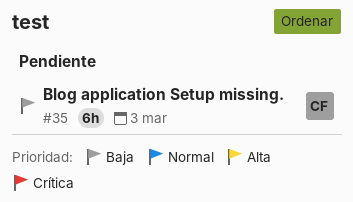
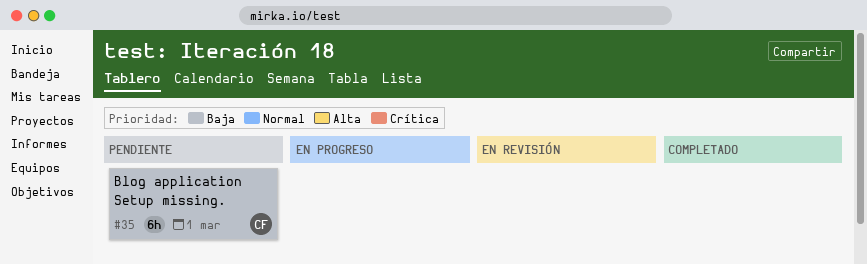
#35, due: Mar 3 -> Mar 1

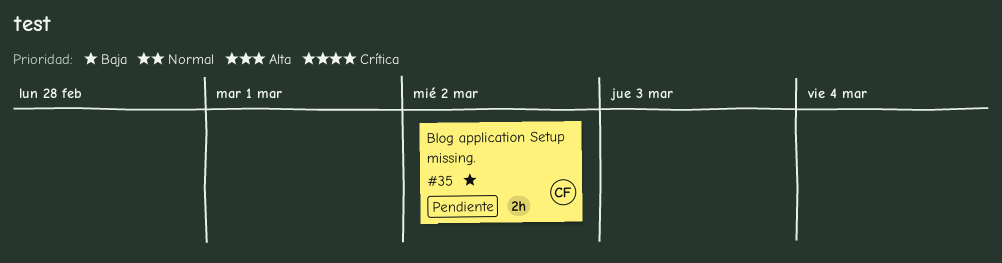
#35, estimate: 6h -> 2h
#35, due: Mar 1 -> Mar 2

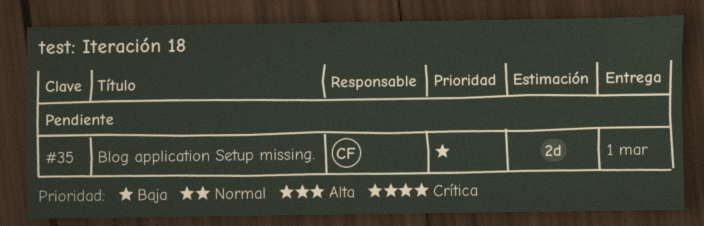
#35, estimate: 2h -> 2d
#35, due: Mar 2 -> Mar 1

